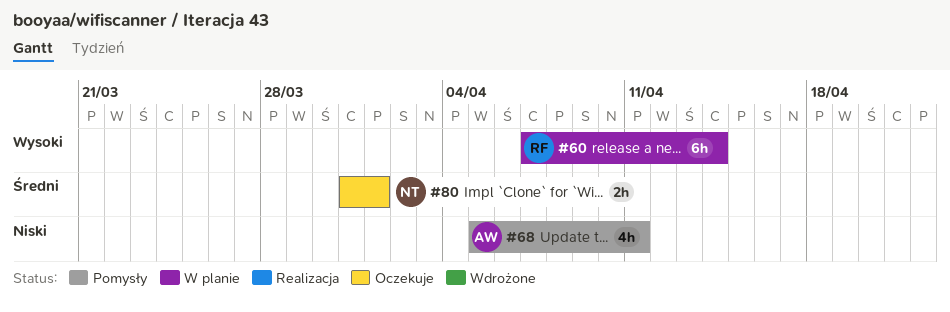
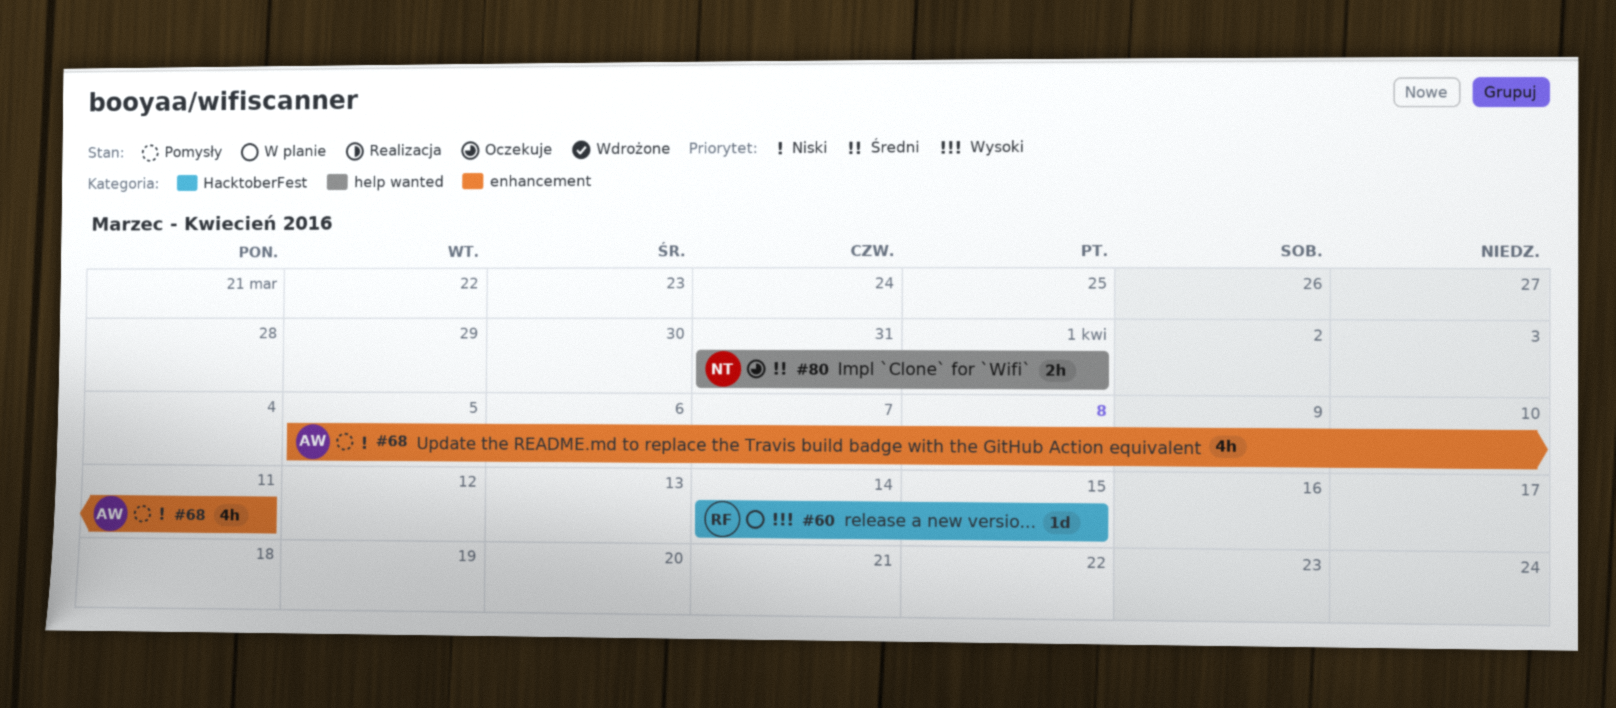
#60, estimate: 6h -> 1d
#60, start: Apr 7 -> Apr 14
#60, due: Apr 14 -> Apr 15

